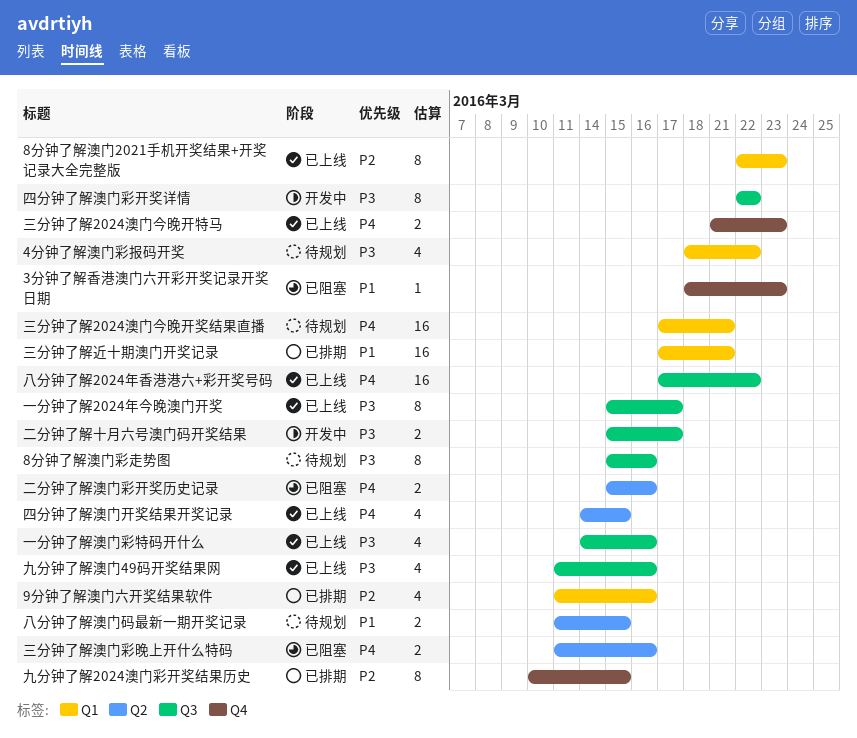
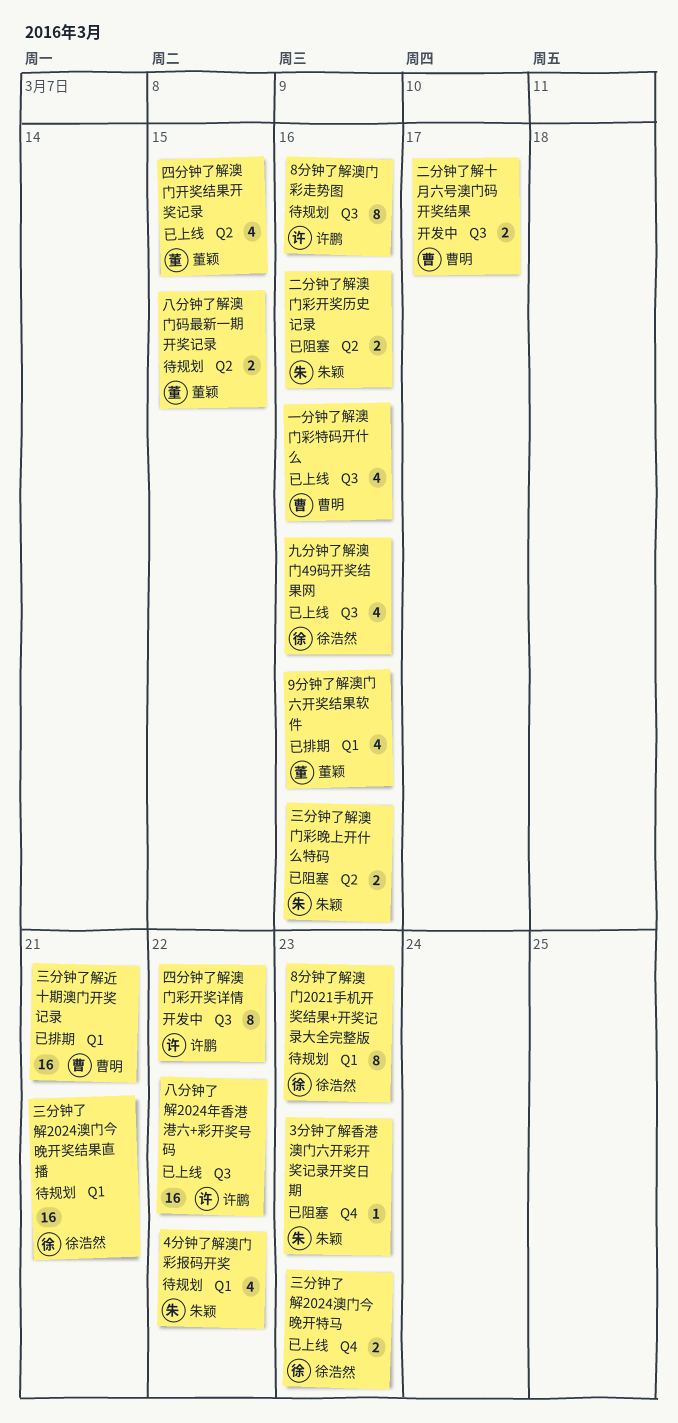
8分钟了解澳门2021手机开奖结果+开奖记录大全完整版, status: 已上线 -> 待规划
一分钟了解2024年今晚澳门开奖: present -> none
九分钟了解2024澳门彩开奖结果历史: present -> none

